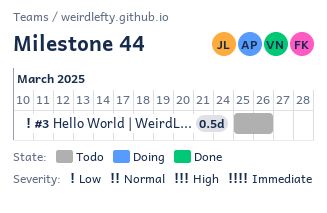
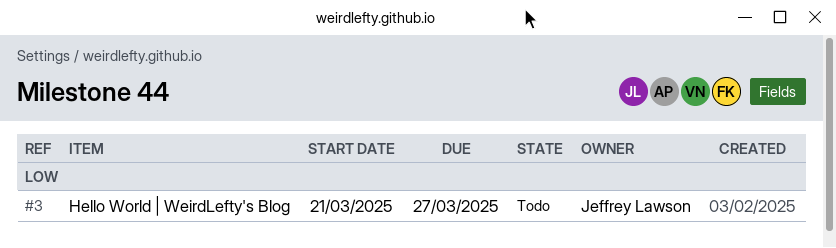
#3, start: Mar 25 -> Mar 21
#3, due: Mar 26 -> Mar 27

